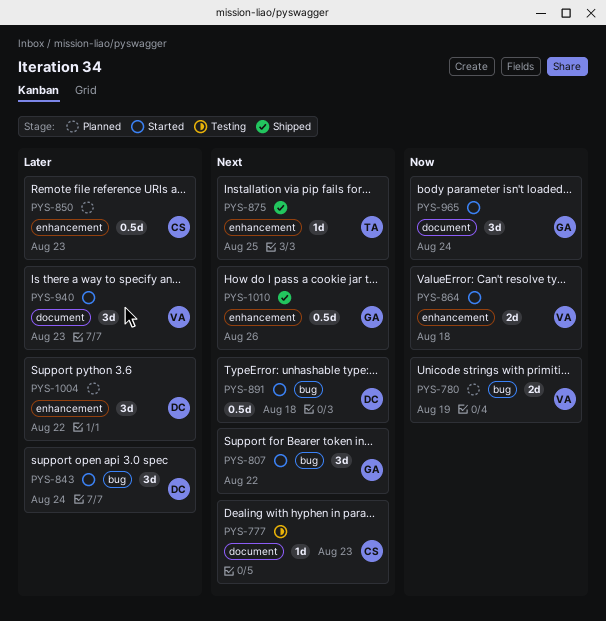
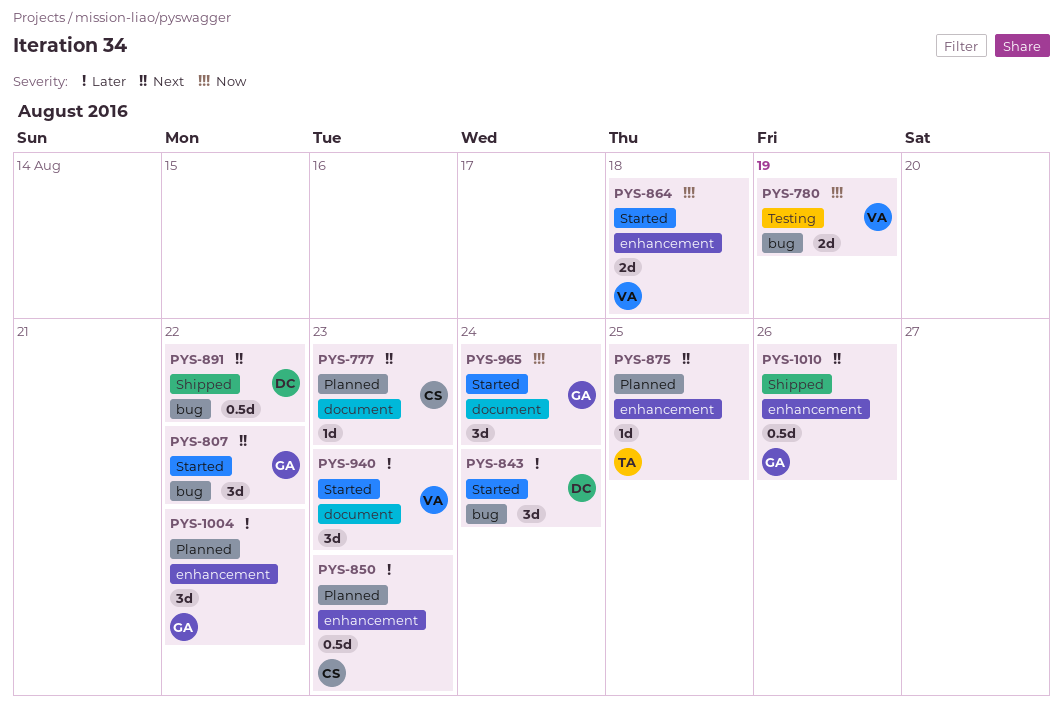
PYS-777, status: Testing -> Planned
PYS-780, status: Planned -> Testing
PYS-875, status: Shipped -> Planned
PYS-891, status: Started -> Shipped
PYS-891, due: Aug 18 -> Aug 22
PYS-1004, owner: DC -> GA

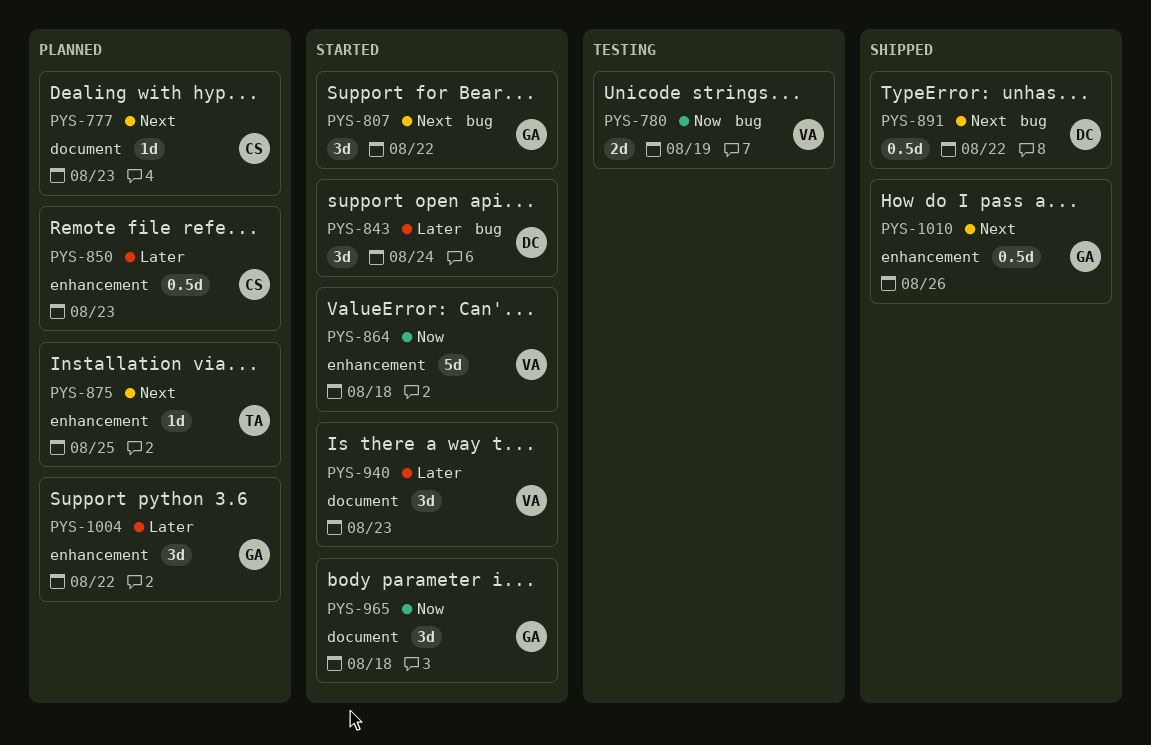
PYS-864, estimate: 2d -> 5d
PYS-965, due: Aug 24 -> Aug 18

